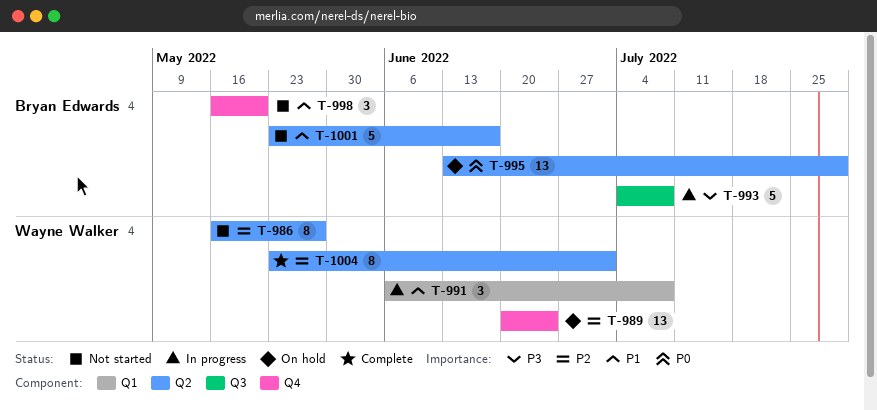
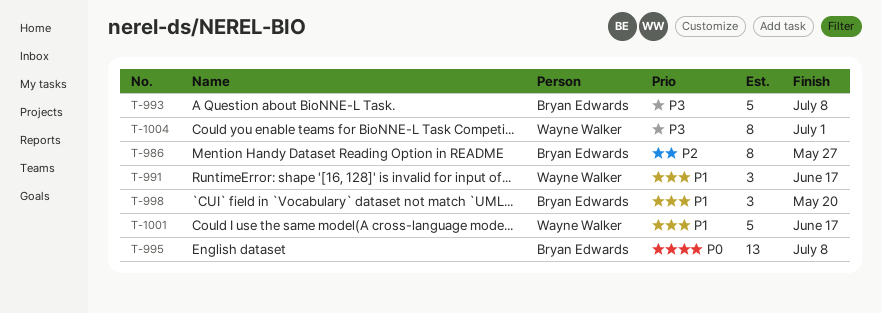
T-986, owner: Wayne Walker -> Bryan Edwards
T-989: present -> none
T-991, due: Jul 8 -> Jun 17
T-995, due: Jul 29 -> Jul 8
T-1001, owner: Bryan Edwards -> Wayne Walker
T-1004, priority: P2 -> P3

